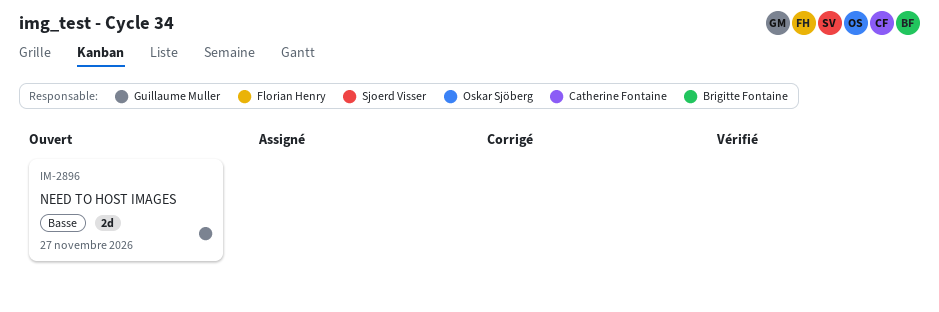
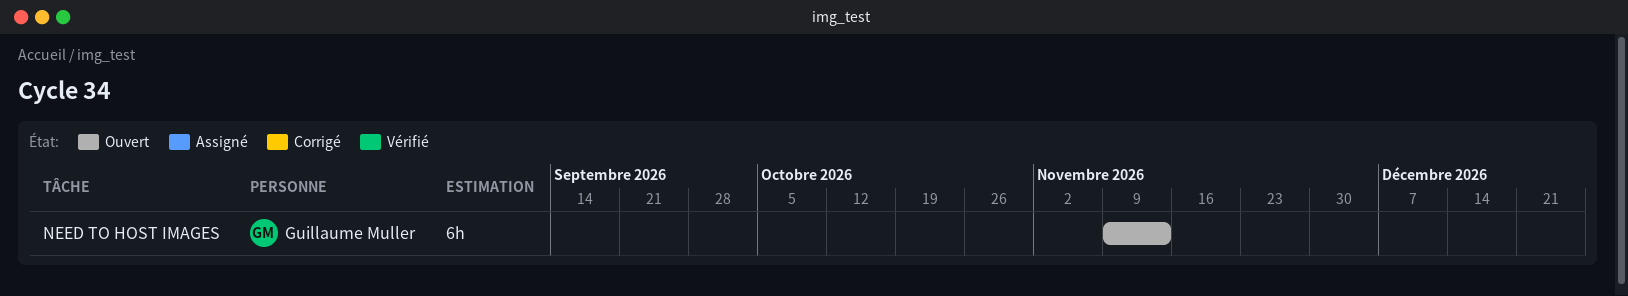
NEED TO HOST IMAGES, estimate: 2d -> 6h
NEED TO HOST IMAGES, due: Nov 27 -> Nov 13

